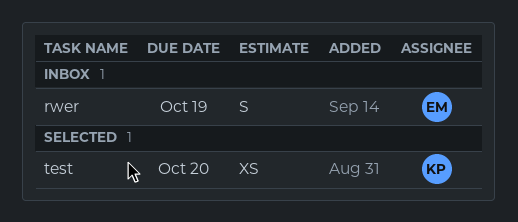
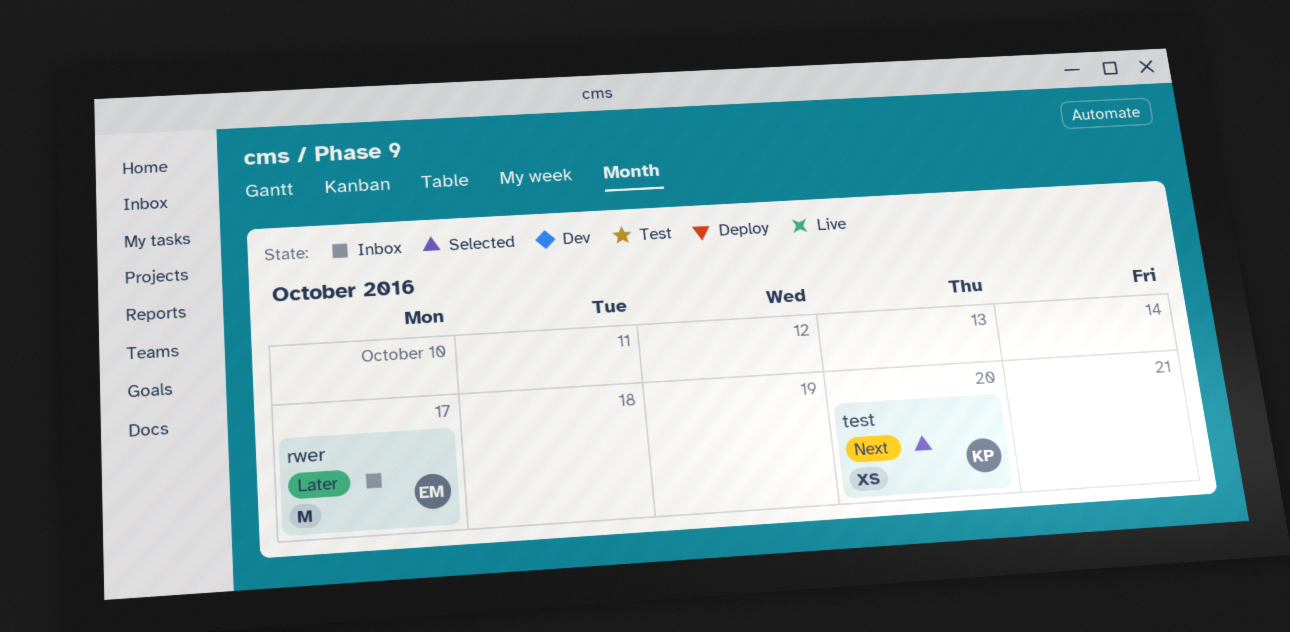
rwer, estimate: S -> M
rwer, due: Oct 19 -> Oct 17

